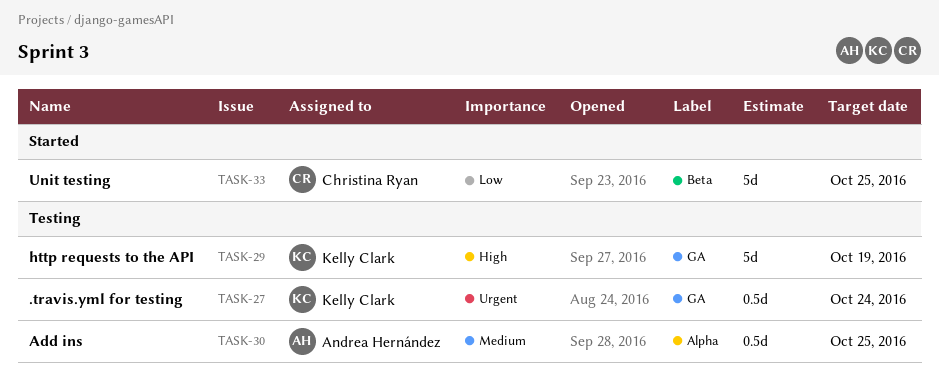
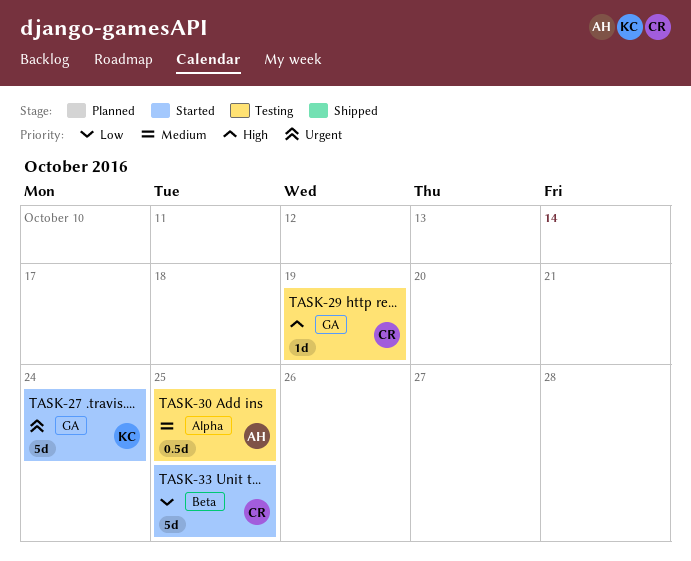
TASK-27, status: Testing -> Started
TASK-27, estimate: 0.5d -> 5d
TASK-29, owner: Kelly Clark -> Christina Ryan
TASK-29, estimate: 5d -> 1d

